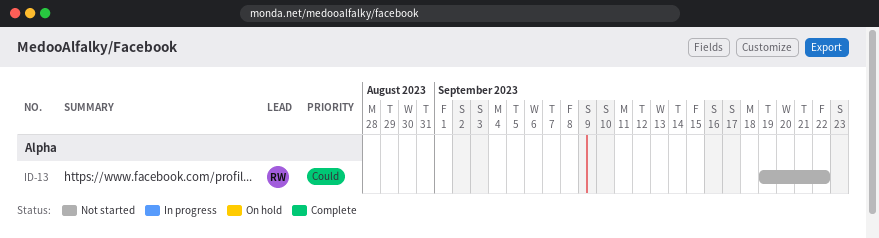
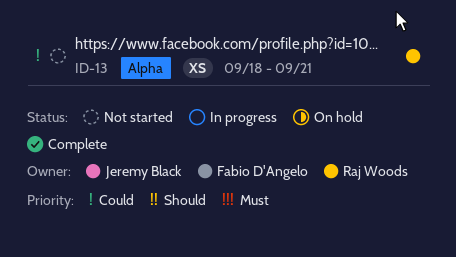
ID-13, start: Sep 19 -> Sep 18
ID-13, due: Sep 22 -> Sep 21

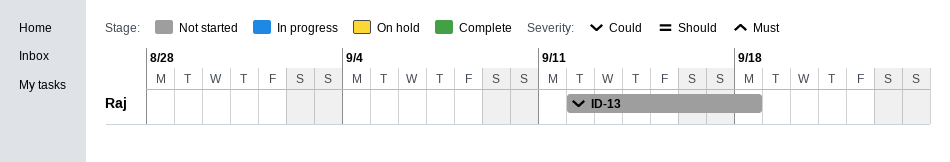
ID-13, start: Sep 18 -> Sep 12
ID-13, due: Sep 21 -> Sep 18

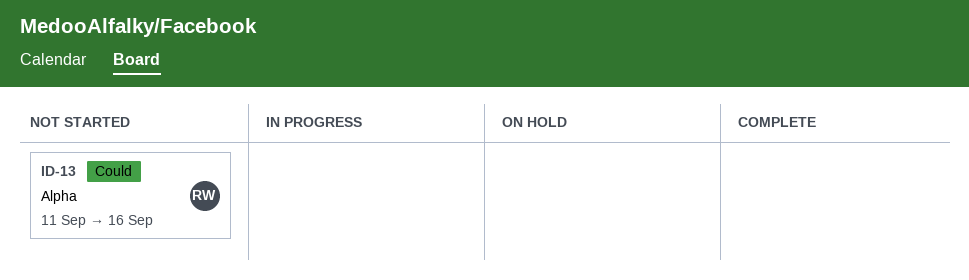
ID-13, start: Sep 12 -> Sep 11
ID-13, due: Sep 18 -> Sep 16

